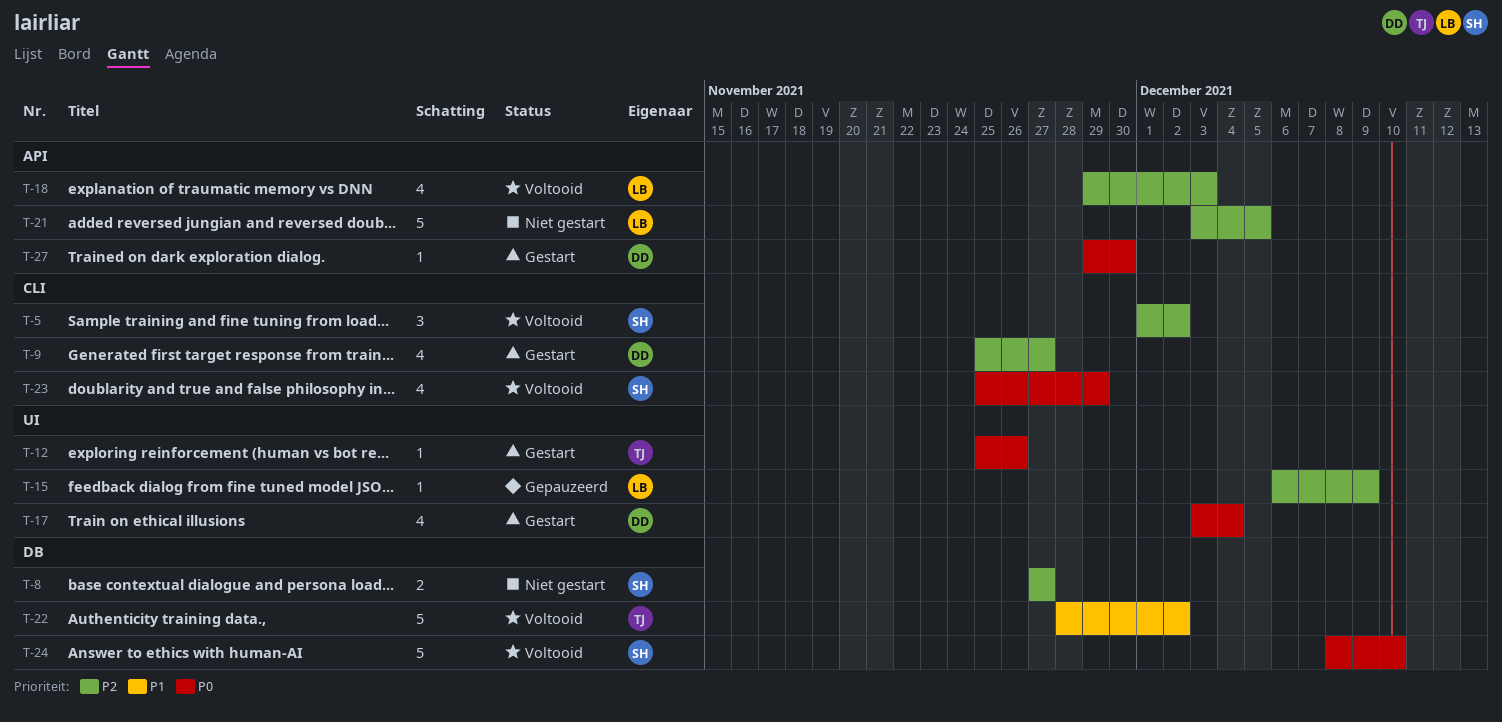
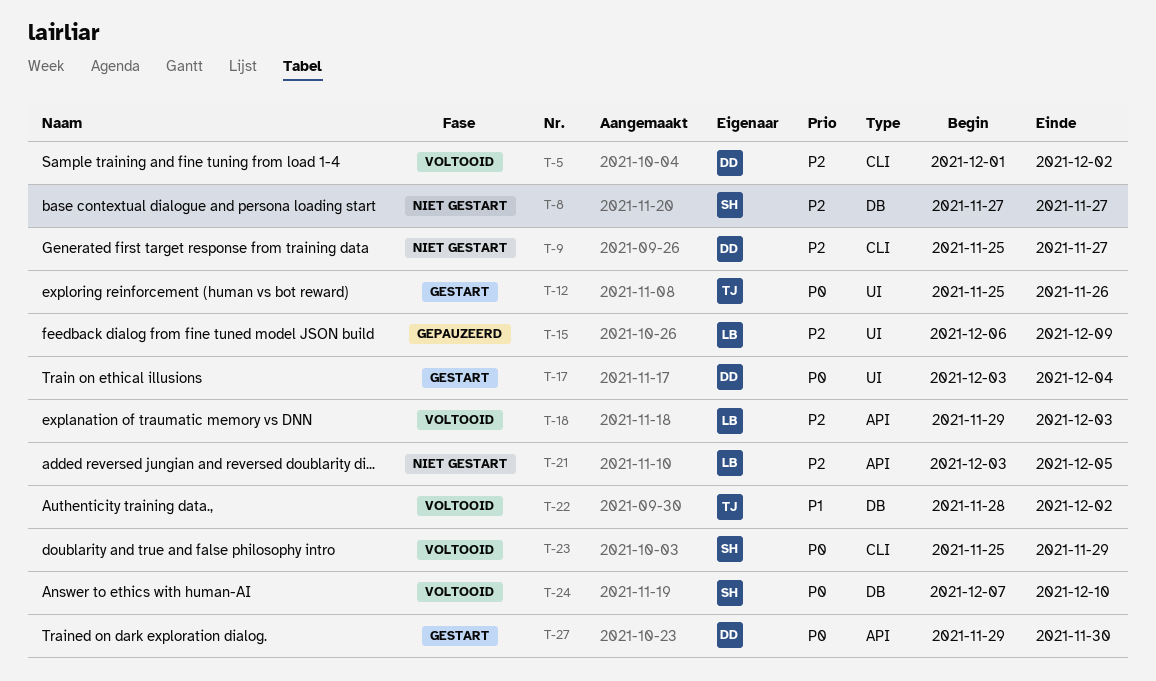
T-5, owner: SH -> DD
T-9, status: Gestart -> Niet gestart
T-24, start: Dec 8 -> Dec 7

